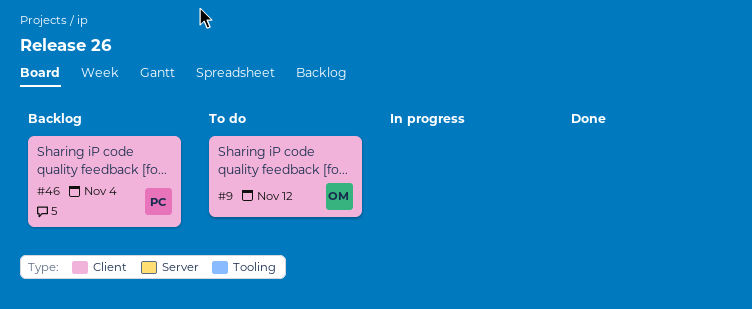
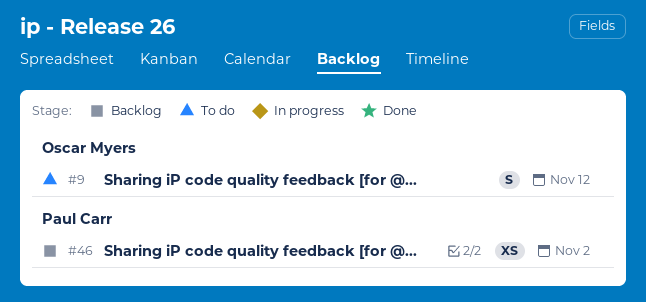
#46, due: Nov 4 -> Nov 2

